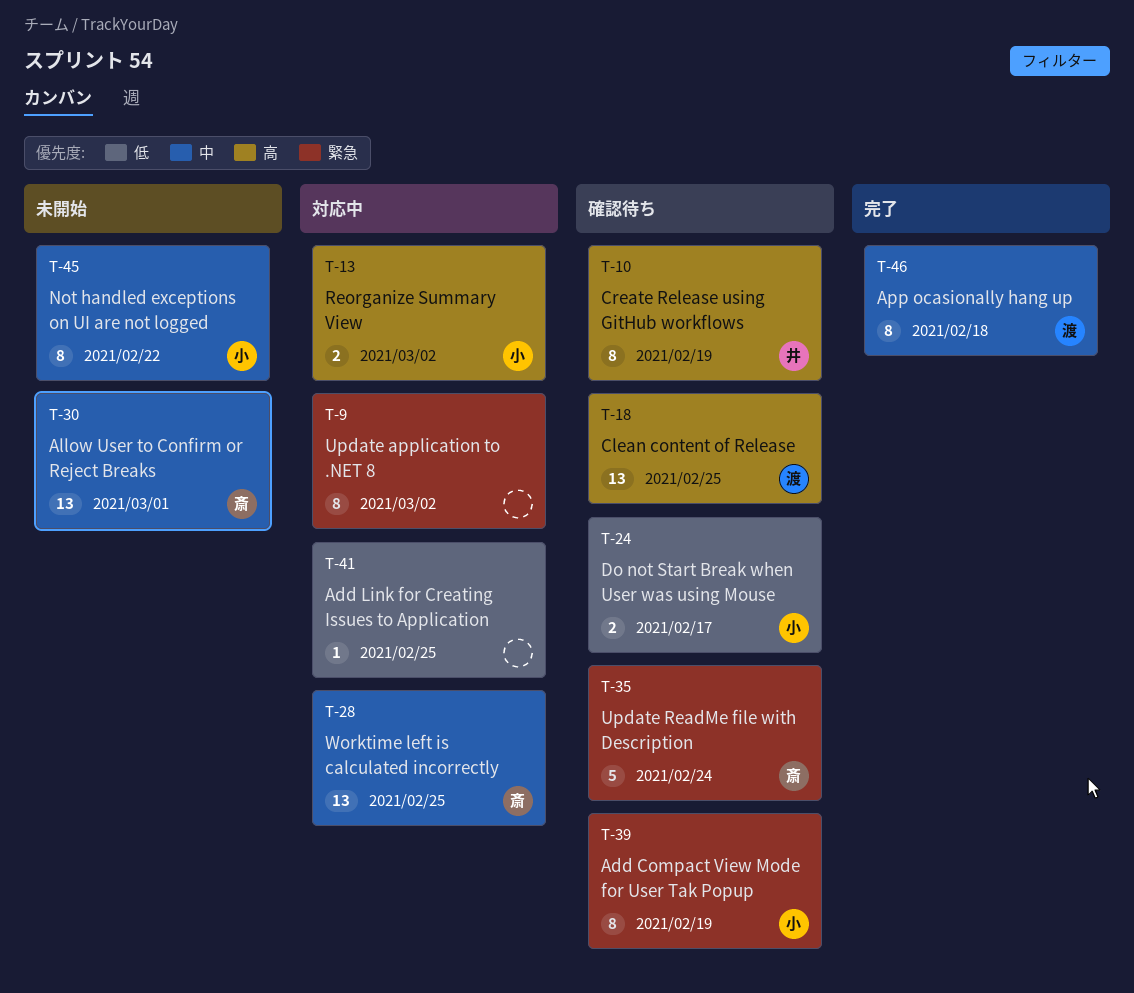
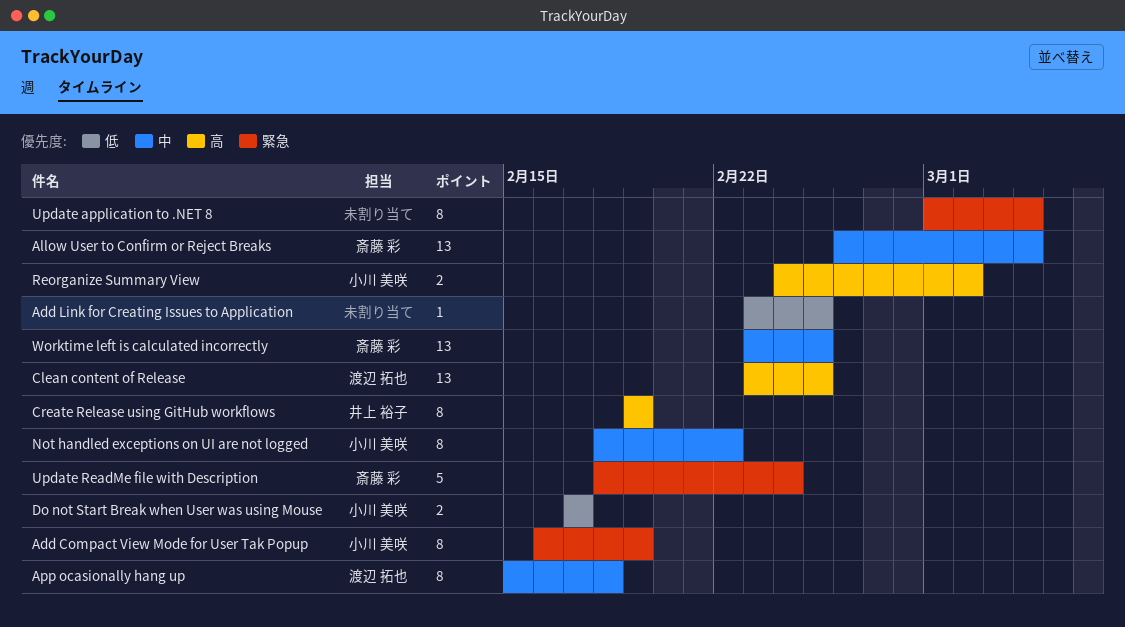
Allow User to Confirm or Reject Breaks, due: Mar 1 -> Mar 4
Update application to .NET 8, due: Mar 2 -> Mar 4

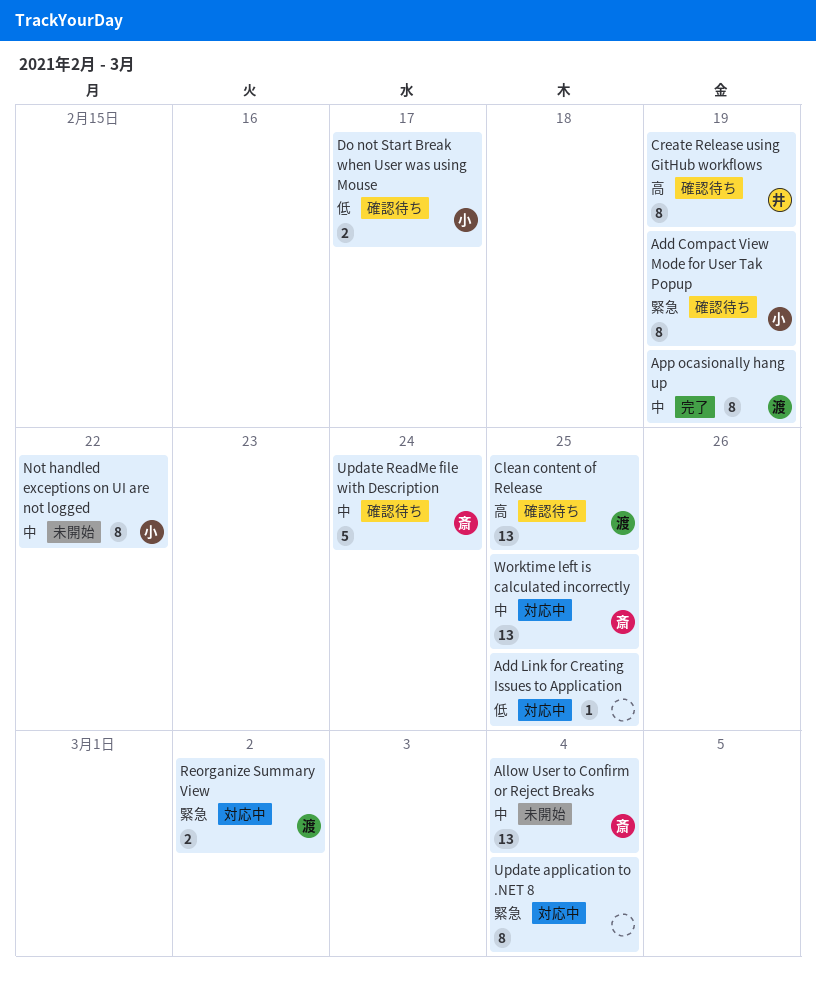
App ocasionally hang up, due: Feb 18 -> Feb 19
Reorganize Summary View, owner: 小川 美咲 -> 渡辺 拓也
Reorganize Summary View, priority: 高 -> 緊急
Update ReadMe file with Description, priority: 緊急 -> 中

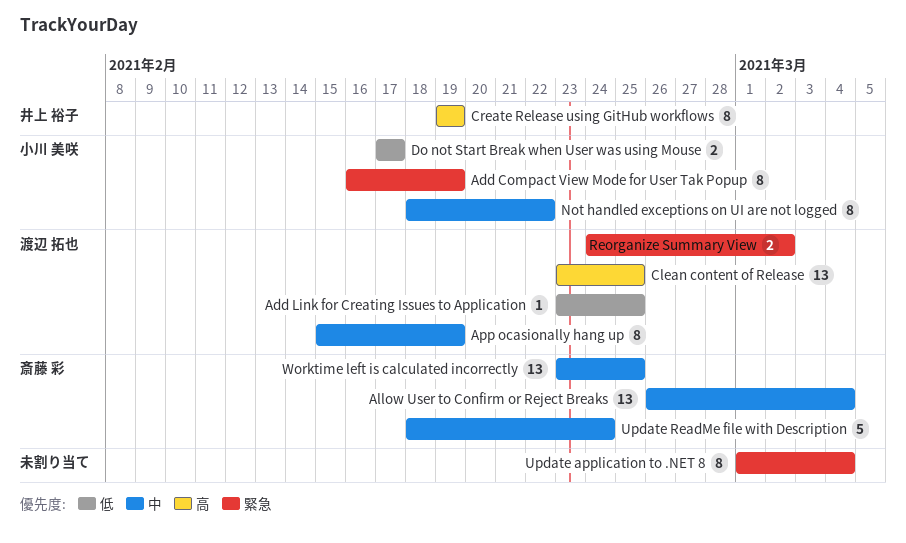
Add Link for Creating Issues to Application, owner: none -> 渡辺 拓也

